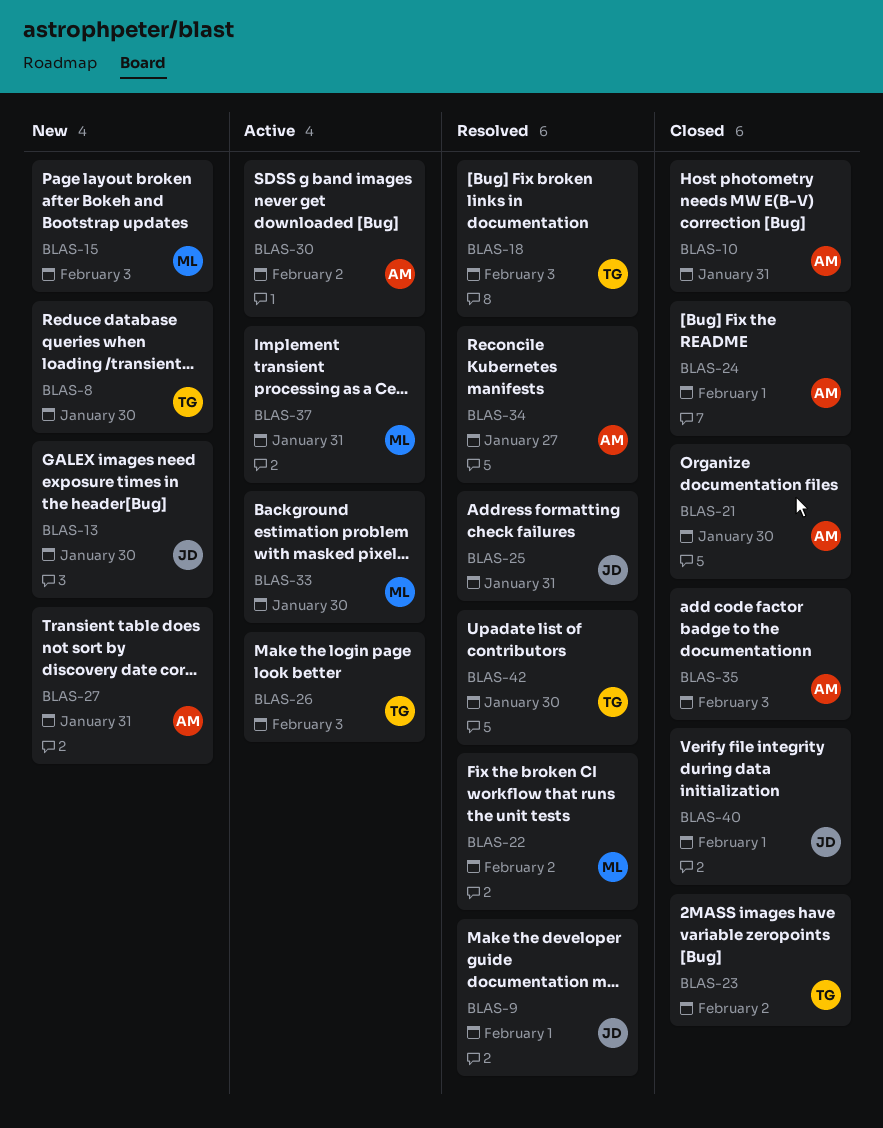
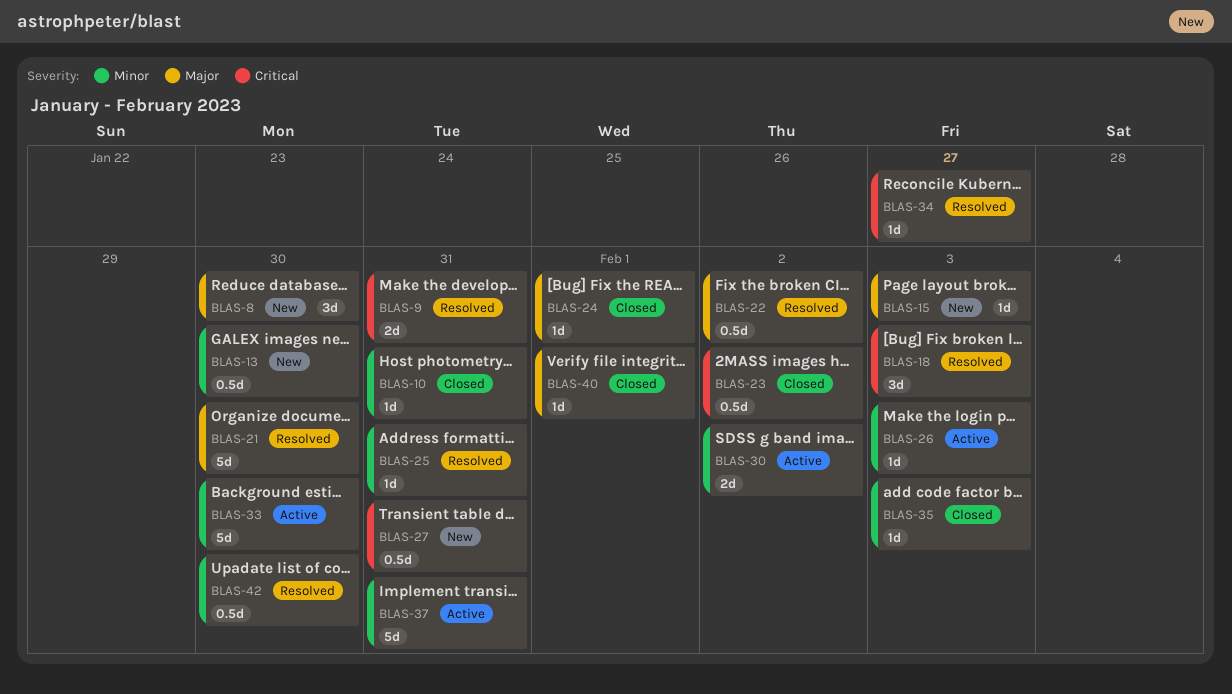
BLAS-9, due: Feb 1 -> Jan 31
BLAS-21, status: Closed -> Resolved

